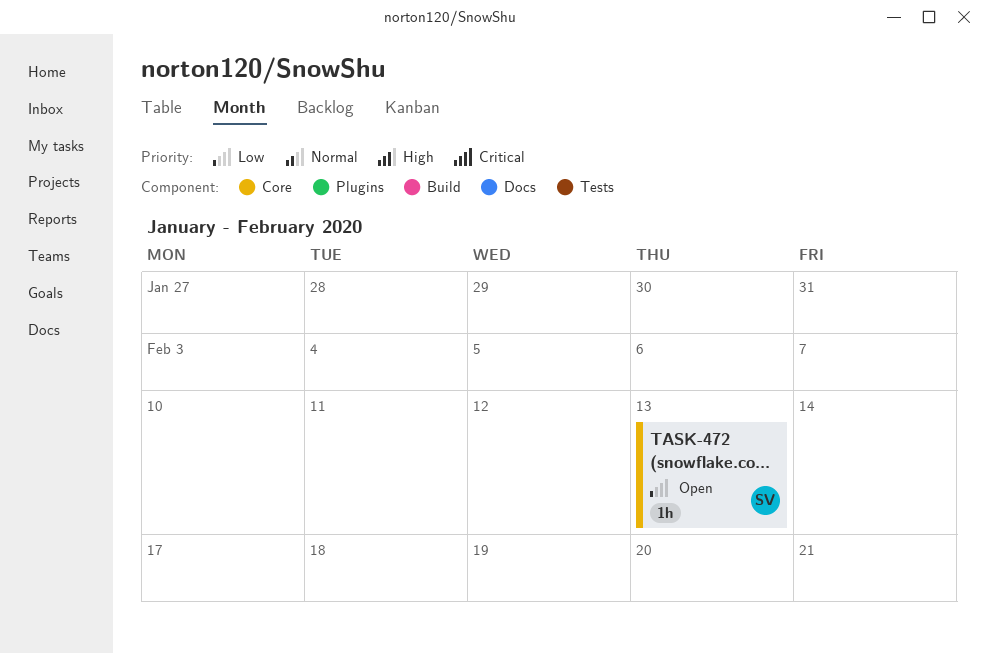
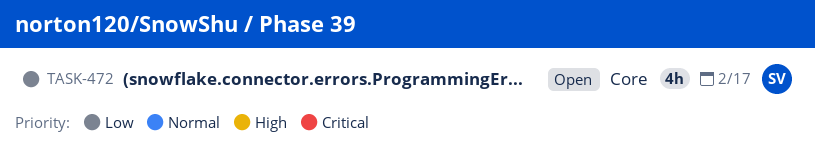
TASK-472, estimate: 1h -> 4h
TASK-472, due: Feb 13 -> Feb 17

